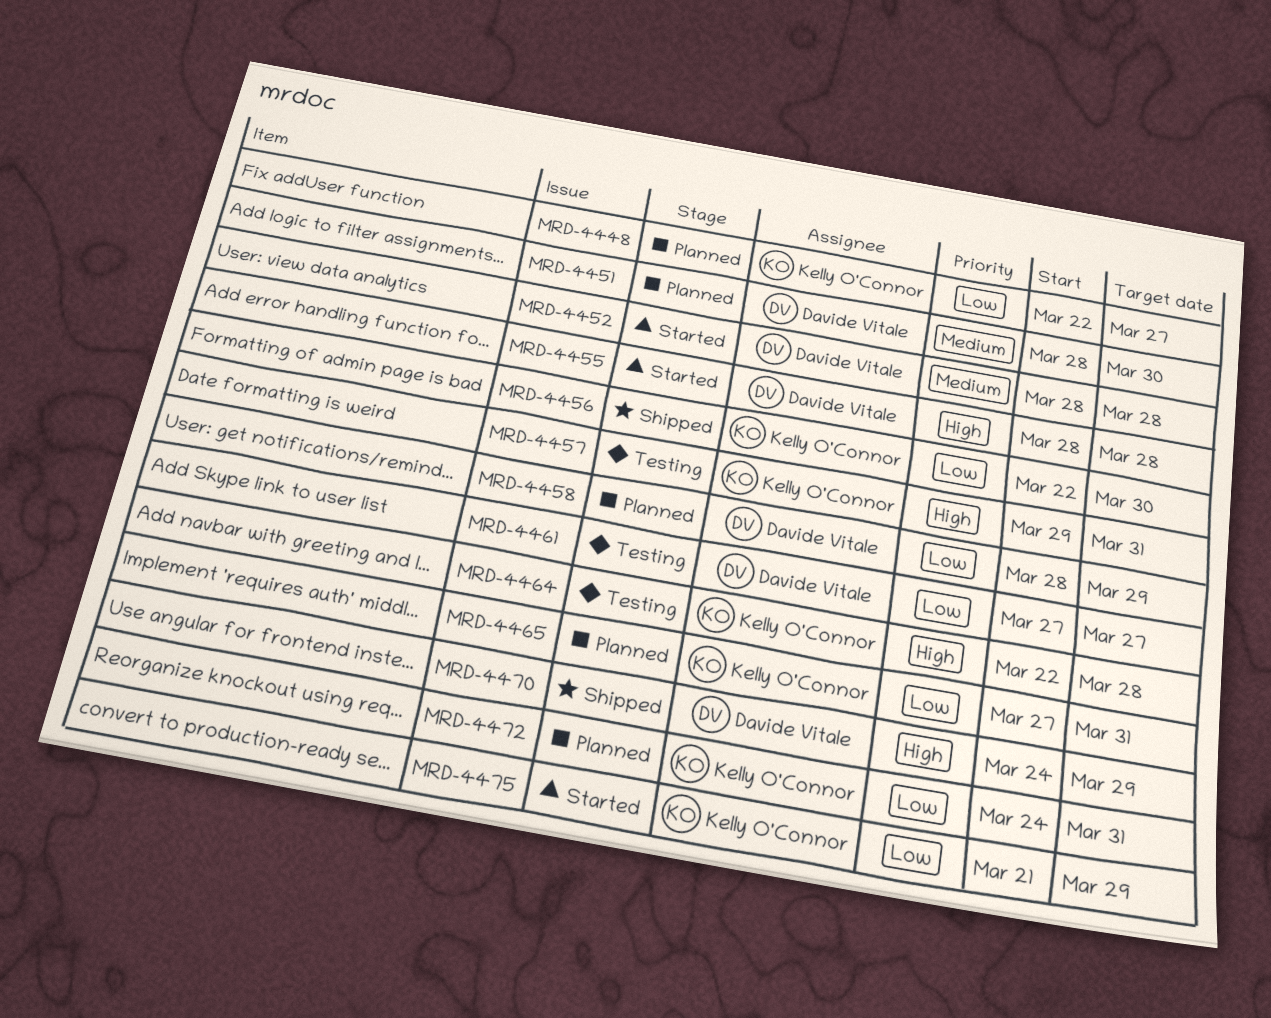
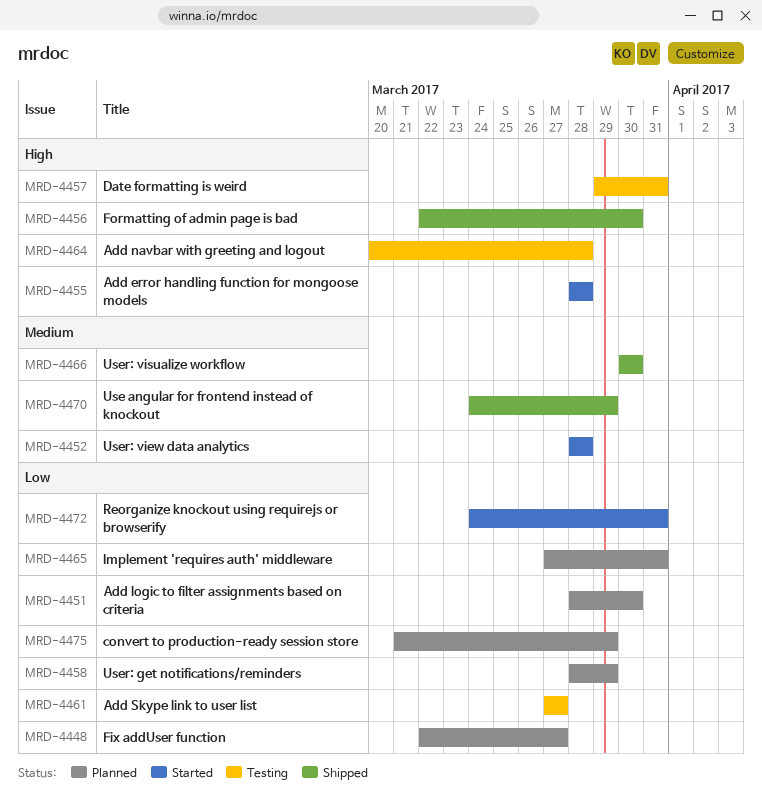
MRD-4451, priority: Medium -> Low
MRD-4456, priority: Low -> High
MRD-4464, start: Mar 22 -> Mar 20
MRD-4466: none -> present
MRD-4470, priority: High -> Medium
MRD-4472, status: Planned -> Started
MRD-4475, status: Started -> Planned

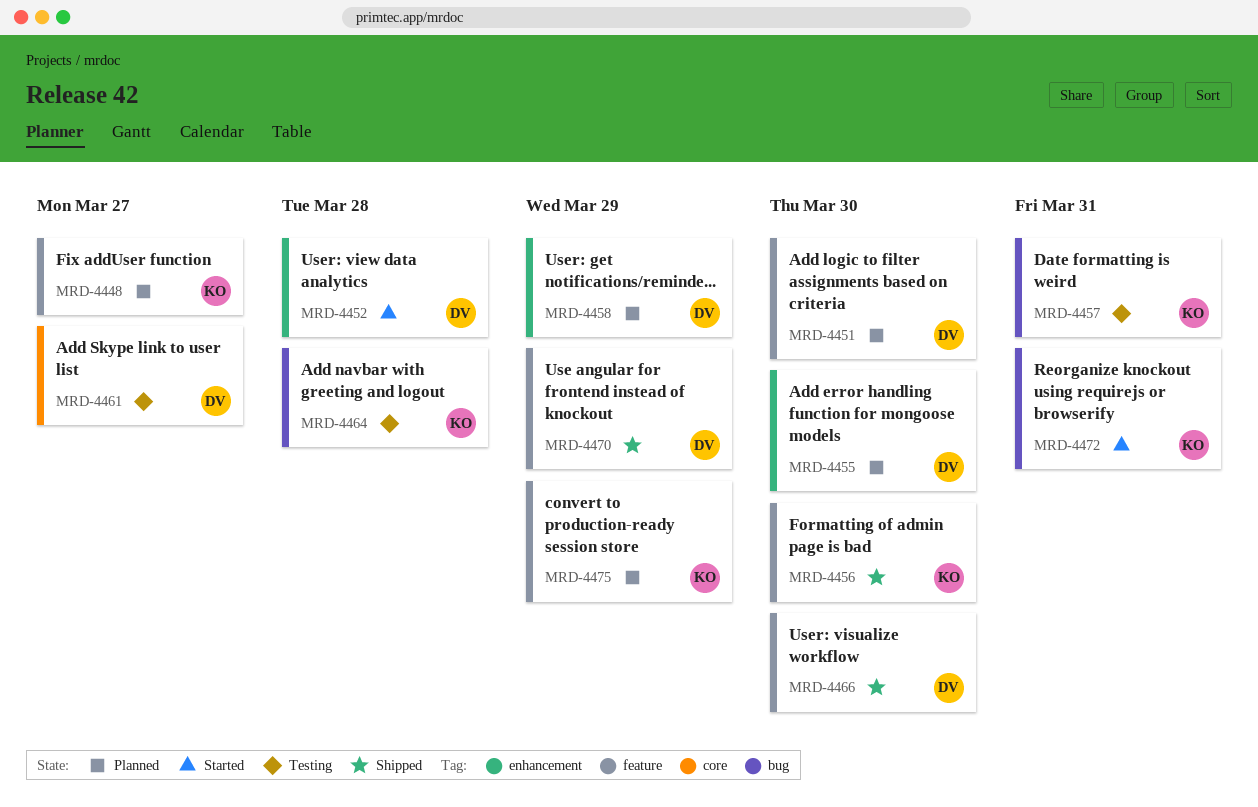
MRD-4455, status: Started -> Planned
MRD-4455, due: Mar 28 -> Mar 30
MRD-4465: present -> none

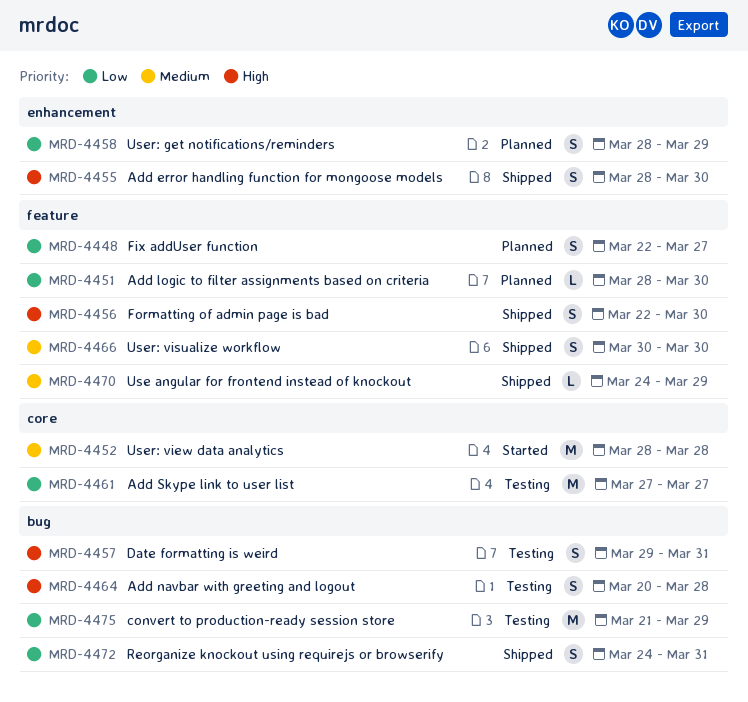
MRD-4452, label: enhancement -> core
MRD-4455, status: Planned -> Shipped
MRD-4472, status: Started -> Shipped
MRD-4475, status: Planned -> Testing
MRD-4475, label: feature -> bug

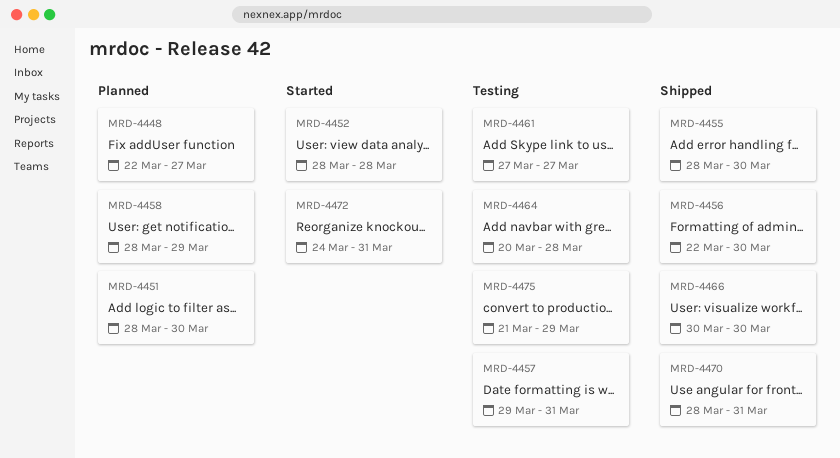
MRD-4470, start: Mar 24 -> Mar 28
MRD-4470, due: Mar 29 -> Mar 31
MRD-4472, status: Shipped -> Started

